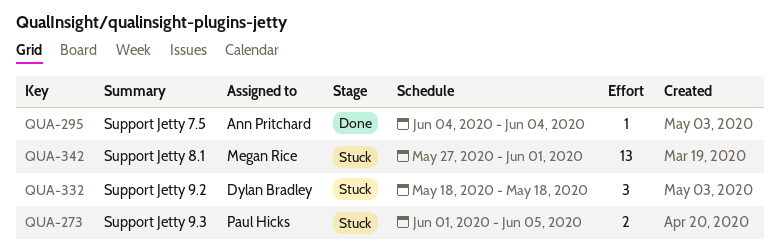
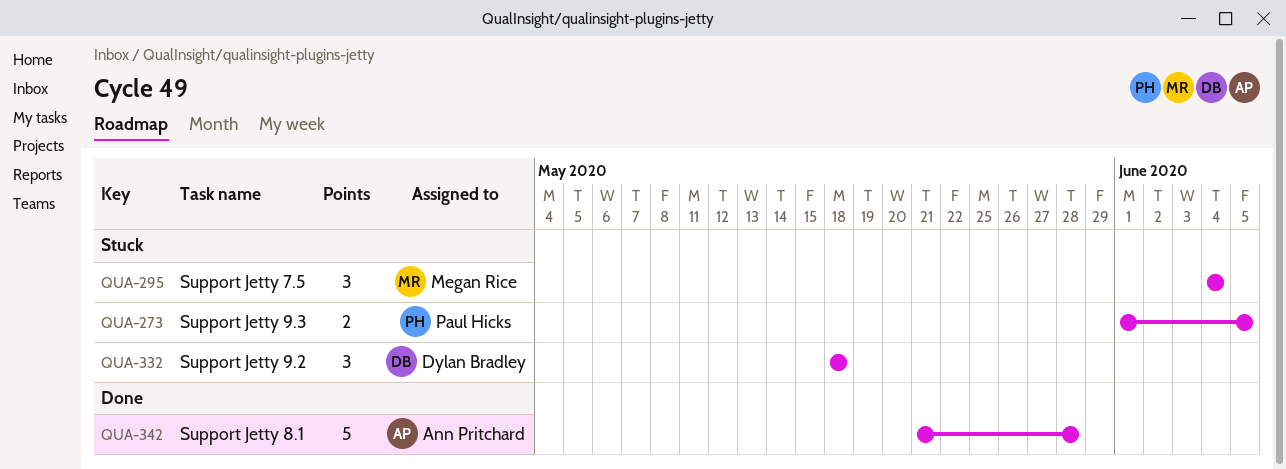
QUA-295, status: Done -> Stuck
QUA-295, owner: Ann Pritchard -> Megan Rice
QUA-295, estimate: 1 -> 3
QUA-342, status: Stuck -> Done
QUA-342, owner: Megan Rice -> Ann Pritchard
QUA-342, estimate: 13 -> 5
QUA-342, start: May 27 -> May 21
QUA-342, due: Jun 1 -> May 28

